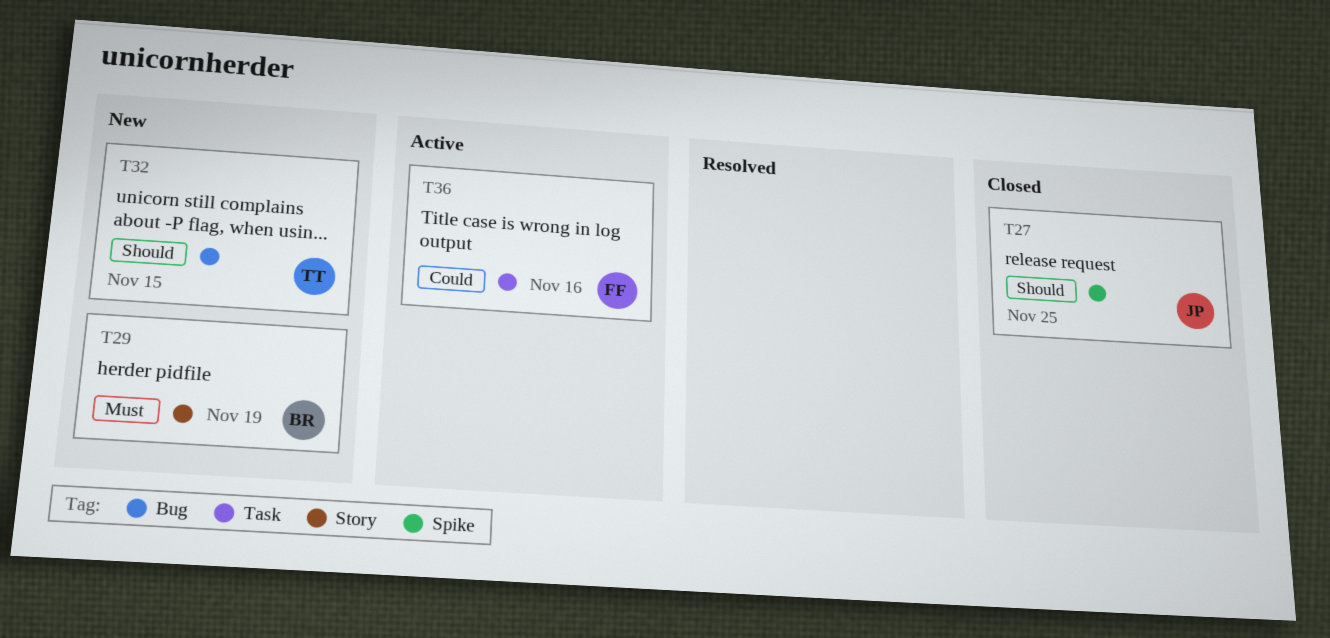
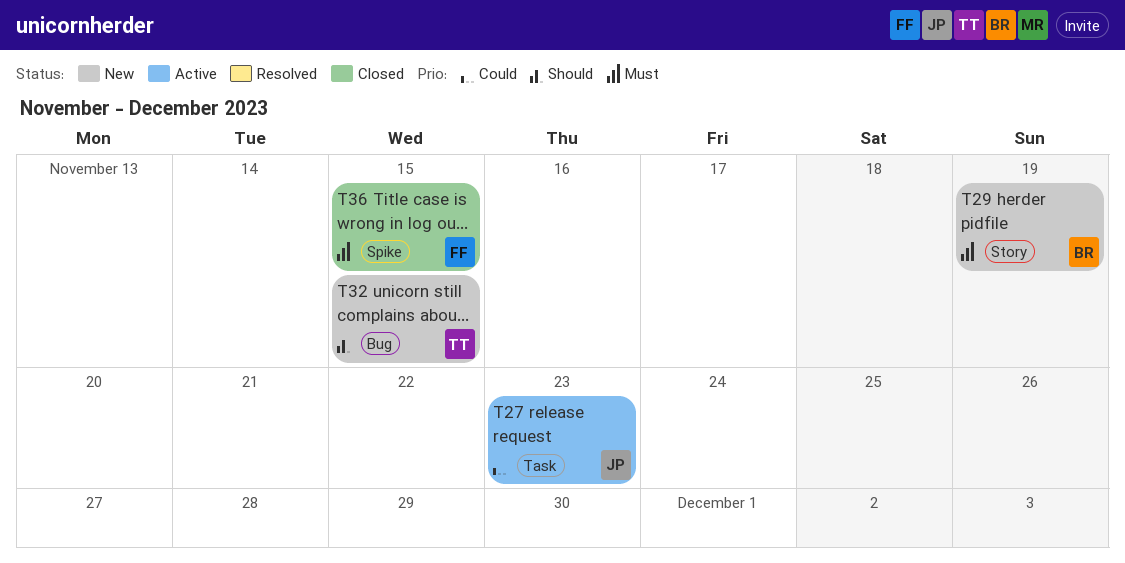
T27, status: Closed -> Active
T27, priority: Should -> Could
T27, label: Spike -> Task
T27, due: Nov 25 -> Nov 23
T36, status: Active -> Closed
T36, priority: Could -> Must
T36, label: Task -> Spike
T36, due: Nov 16 -> Nov 15

